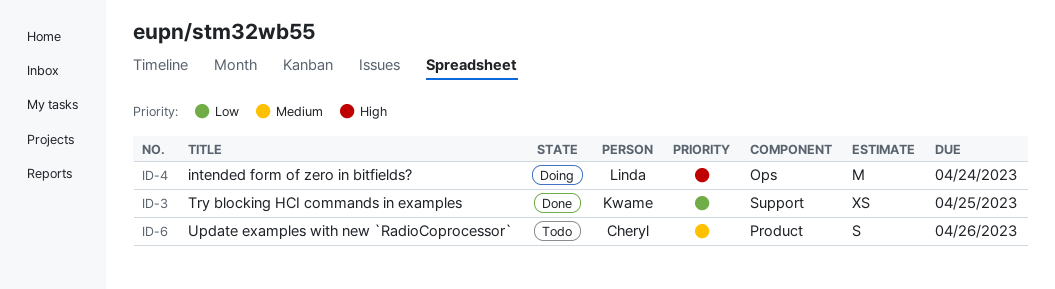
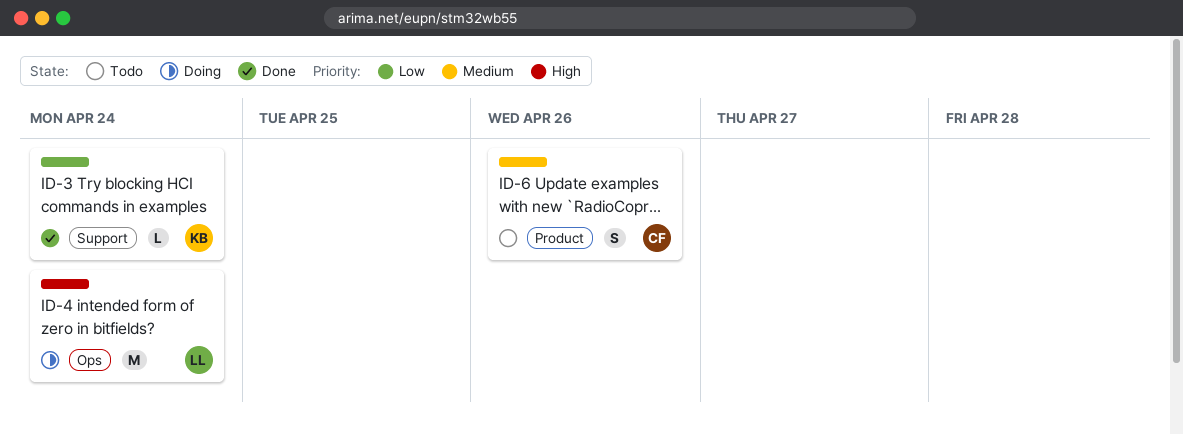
ID-3, estimate: XS -> L
ID-3, due: Apr 25 -> Apr 24

